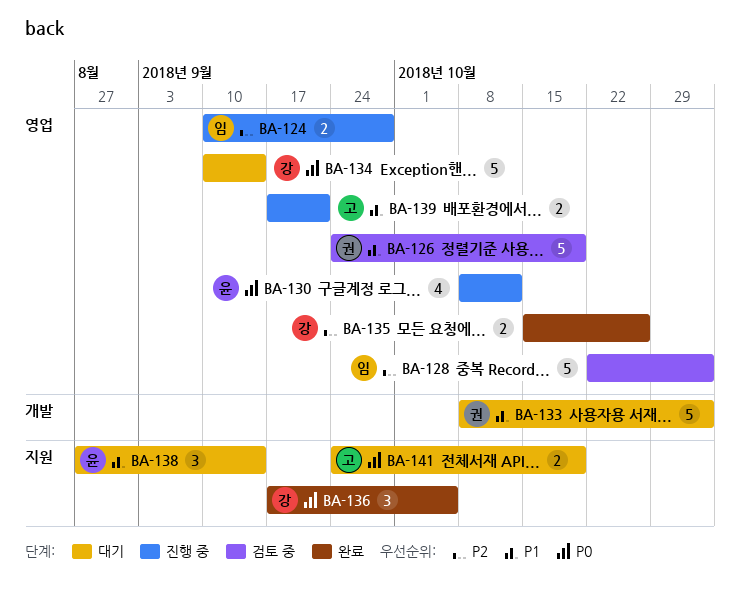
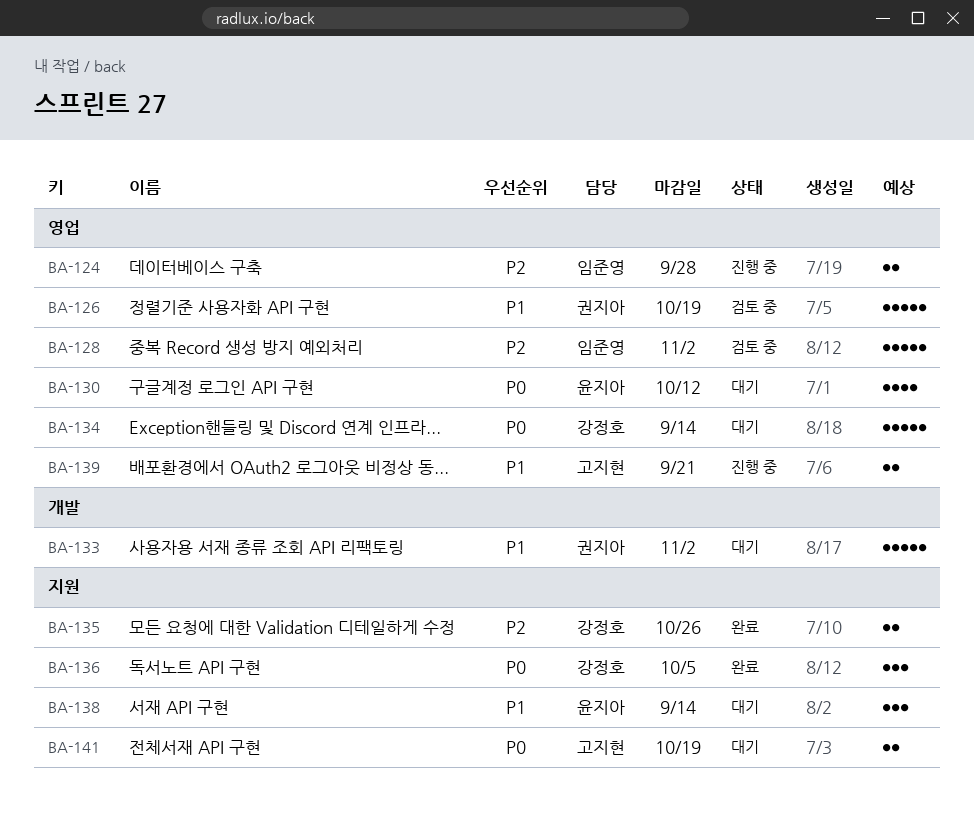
BA-130, status: 진행 중 -> 대기
BA-135, label: 영업 -> 지원

